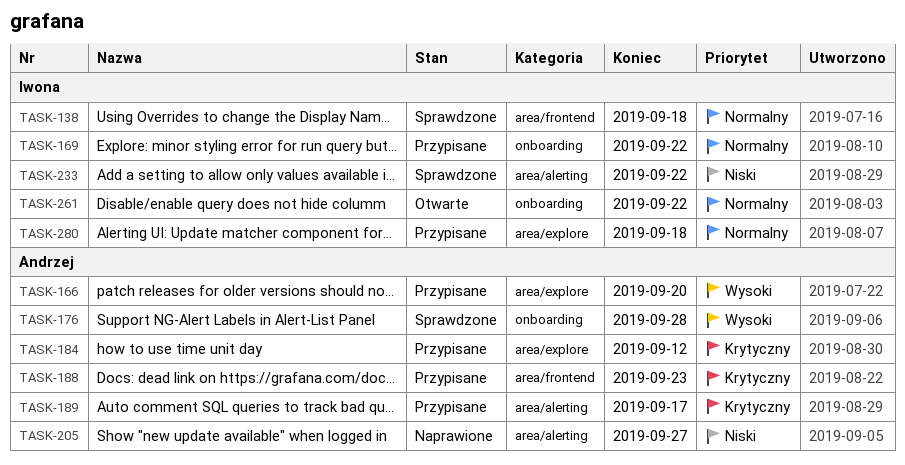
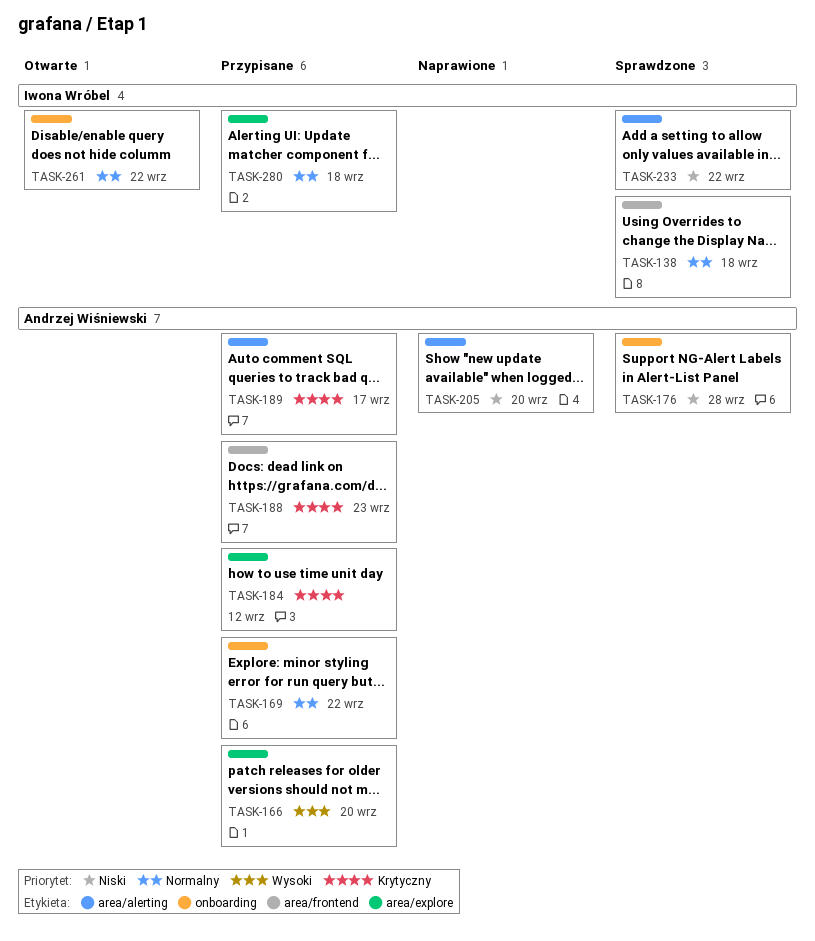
TASK-169, owner: Iwona Wróbel -> Andrzej Wiśniewski
TASK-176, priority: Wysoki -> Niski
TASK-205, due: Sep 27 -> Sep 20

